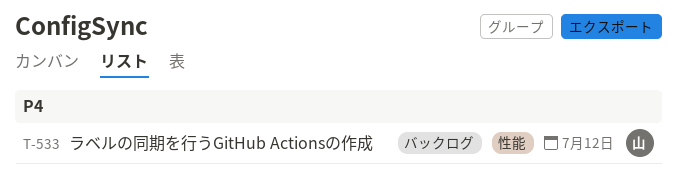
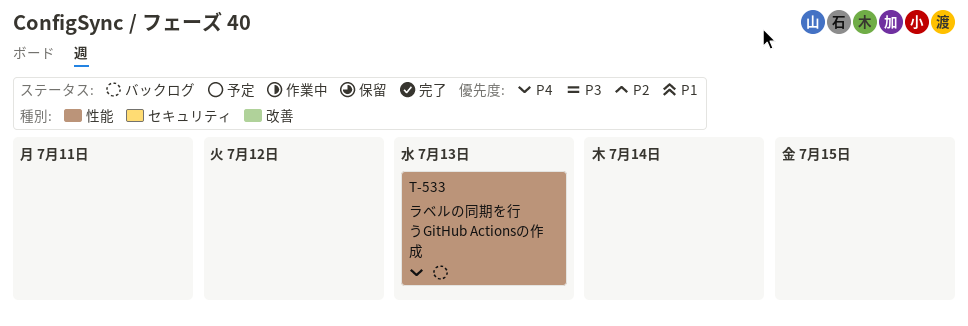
T-533, due: Jul 12 -> Jul 13

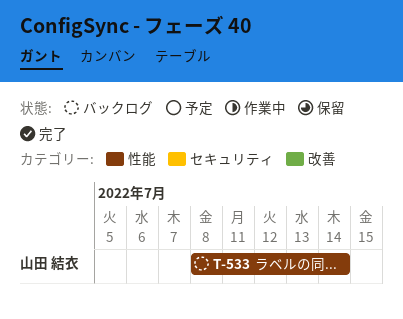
T-533, due: Jul 13 -> Jul 14

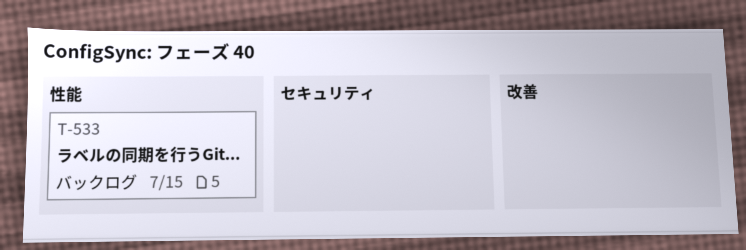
T-533, due: Jul 14 -> Jul 15

